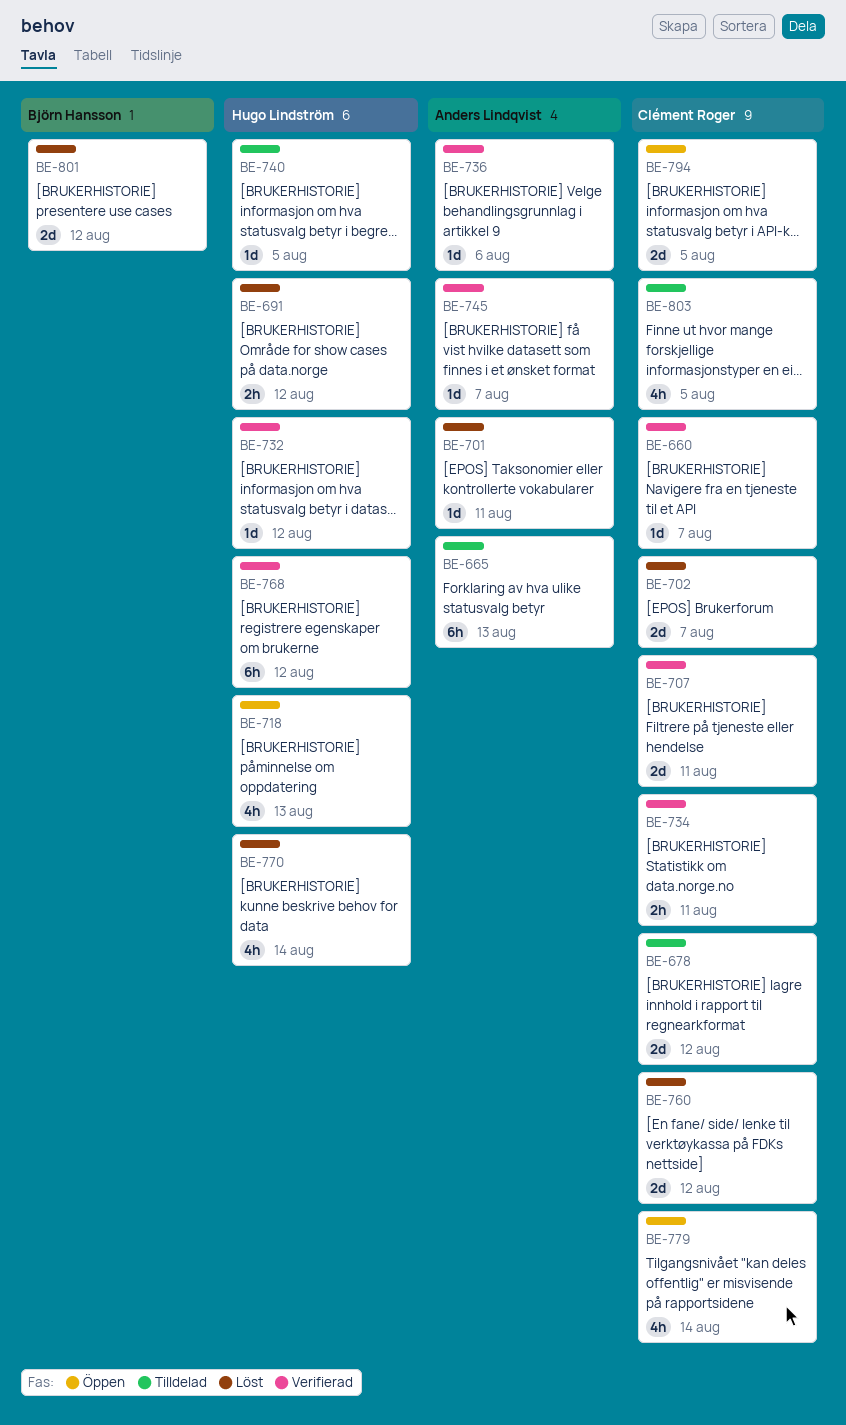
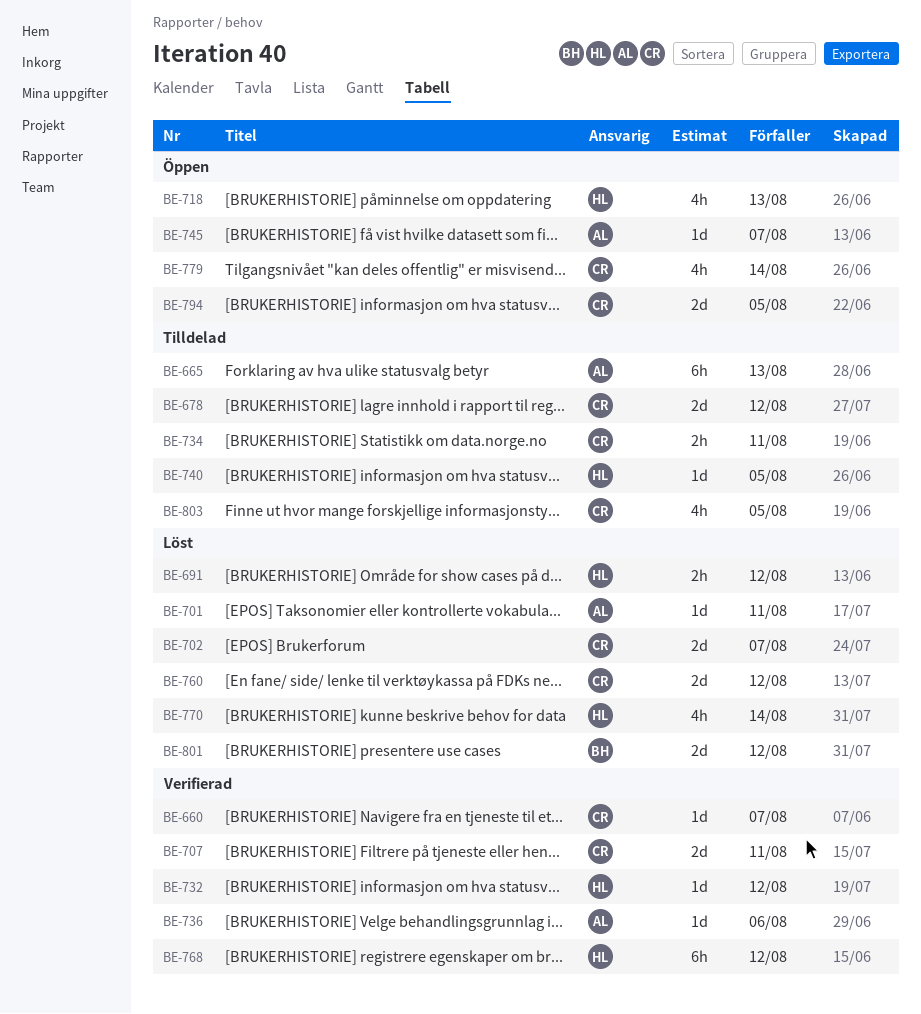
BE-734, status: Verifierad -> Tilldelad
BE-745, status: Verifierad -> Öppen

